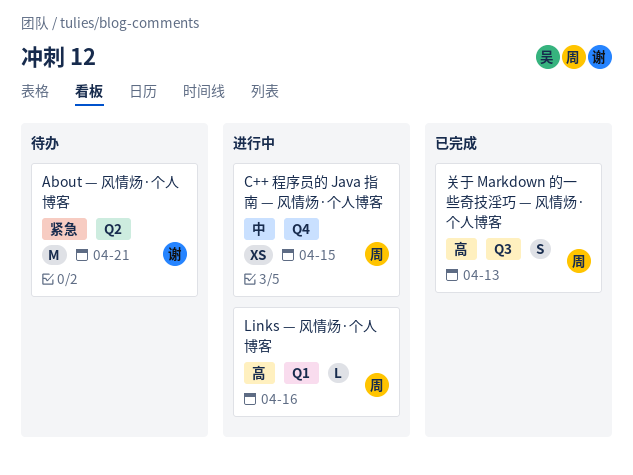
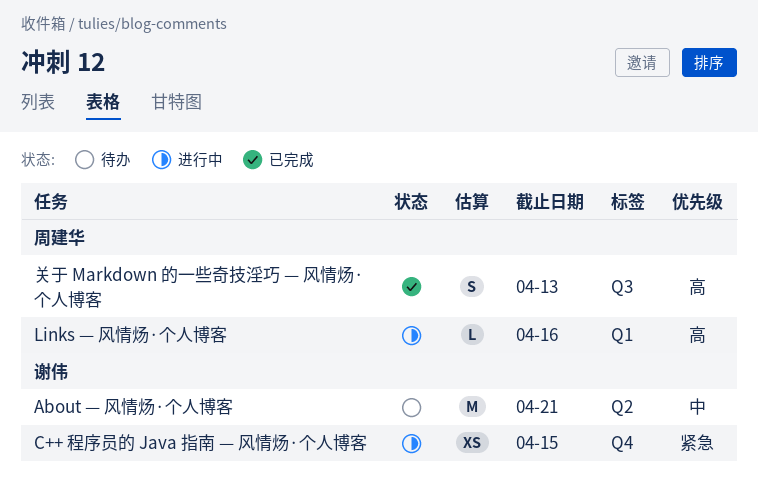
About — 风情炀·个人博客, priority: 紧急 -> 中
C++ 程序员的 Java 指南 — 风情炀·个人博客, owner: 周建华 -> 谢伟
C++ 程序员的 Java 指南 — 风情炀·个人博客, priority: 中 -> 紧急

